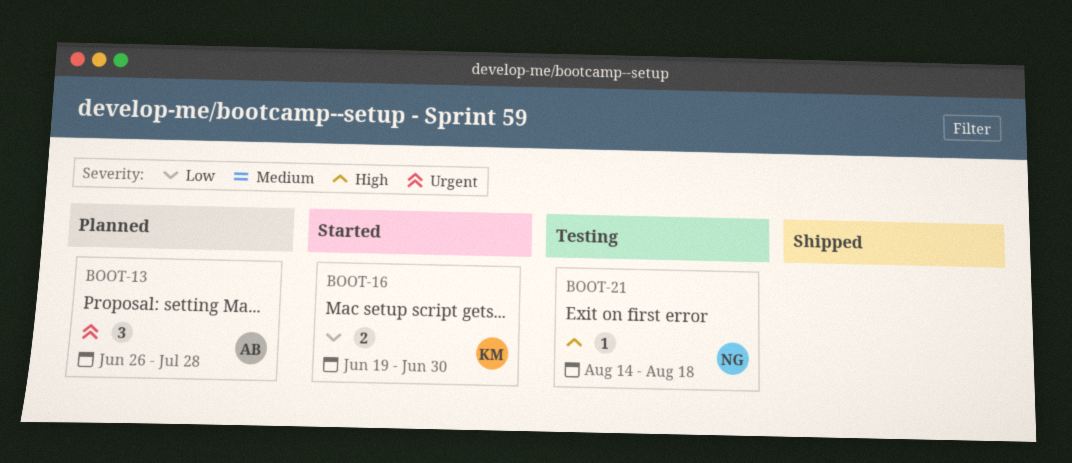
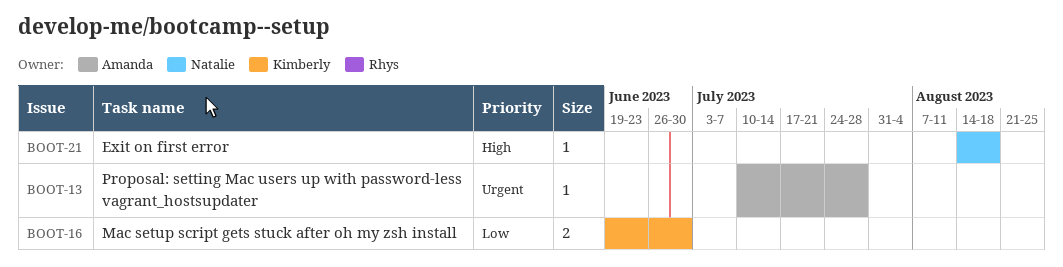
BOOT-13, estimate: 3 -> 1
BOOT-13, start: Jun 26 -> Jul 10

